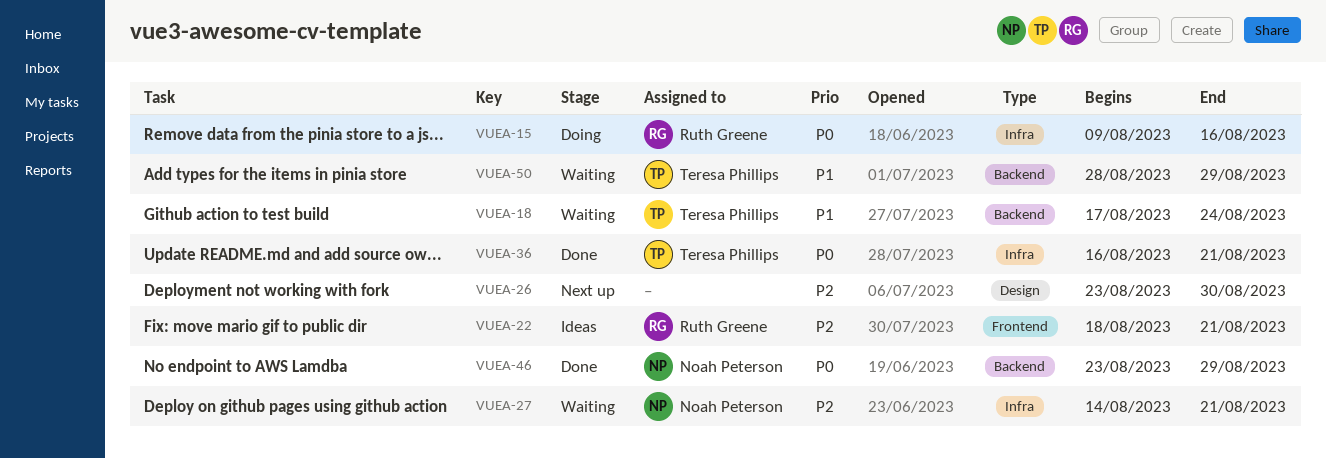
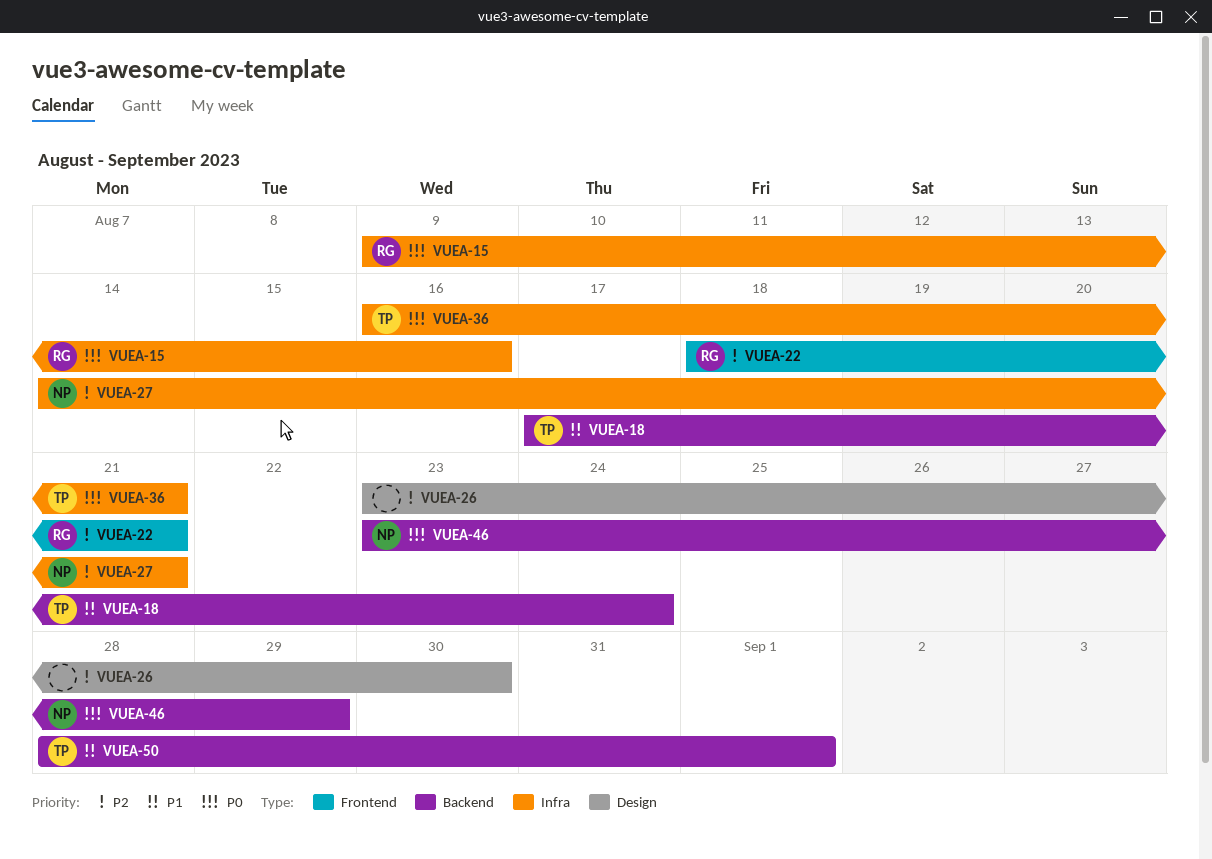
VUEA-50, due: Aug 29 -> Sep 1

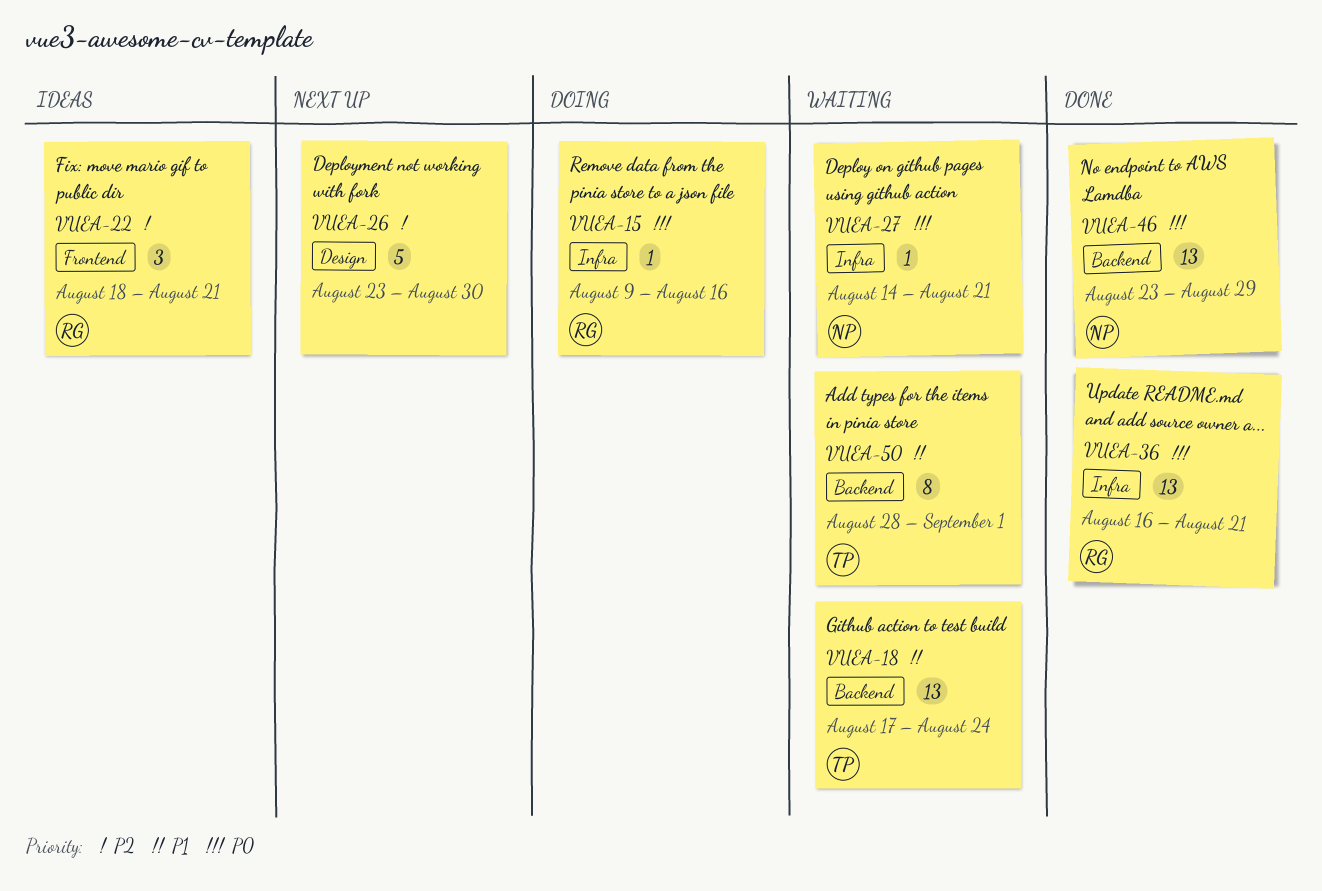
VUEA-27, priority: P2 -> P0
VUEA-36, owner: TP -> RG

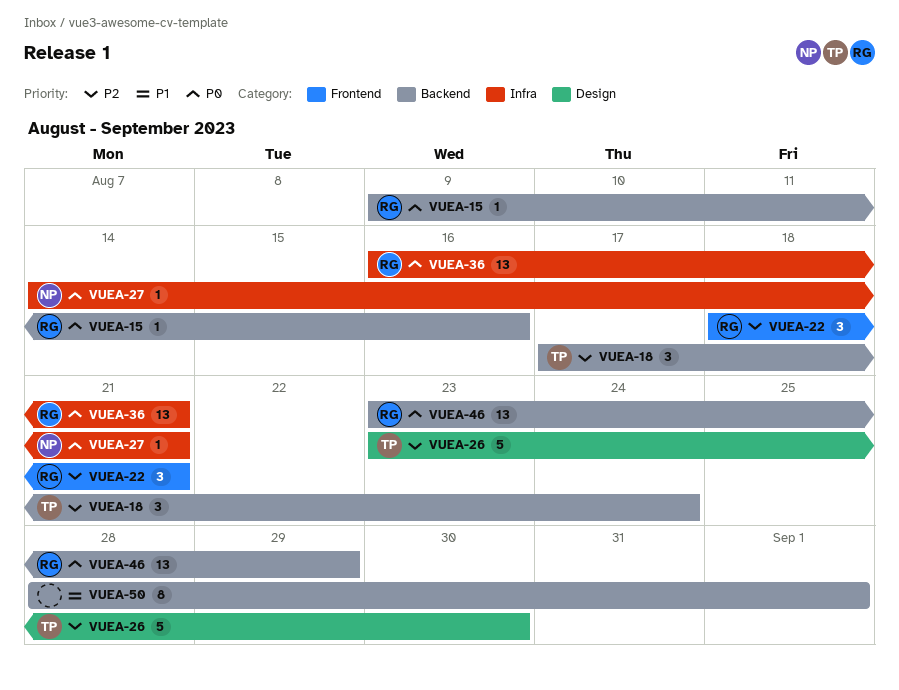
VUEA-15, label: Infra -> Backend
VUEA-18, priority: P1 -> P2
VUEA-18, estimate: 13 -> 3
VUEA-26, owner: none -> TP
VUEA-46, owner: NP -> RG
VUEA-50, owner: TP -> none

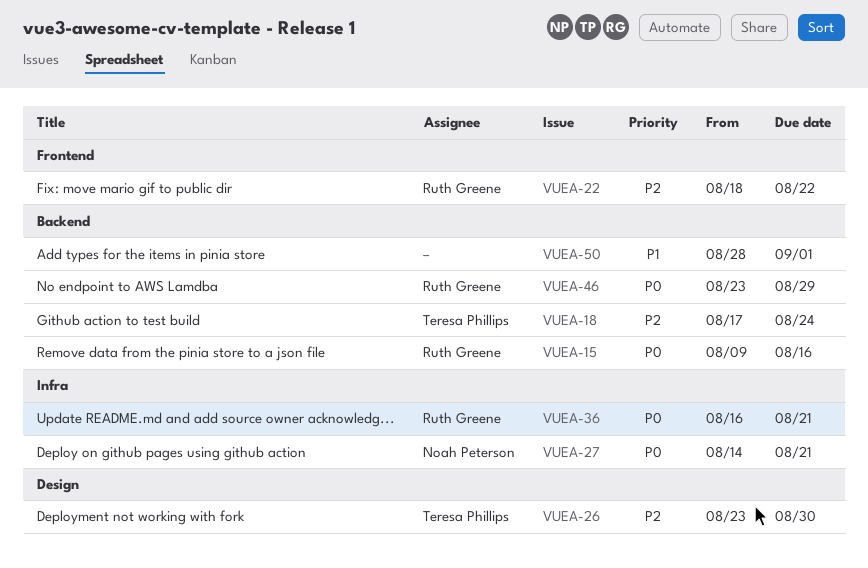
VUEA-22, due: Aug 21 -> Aug 22

